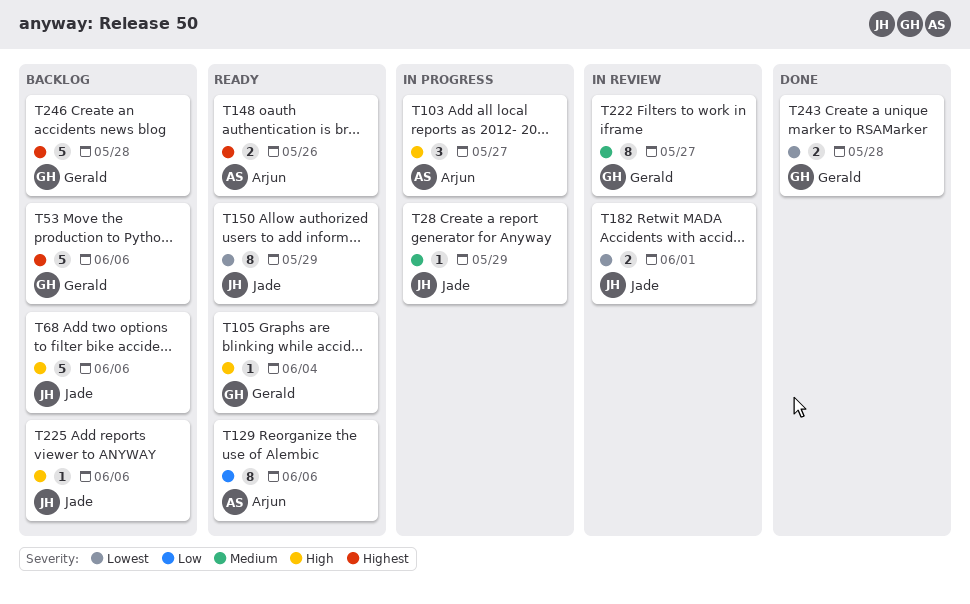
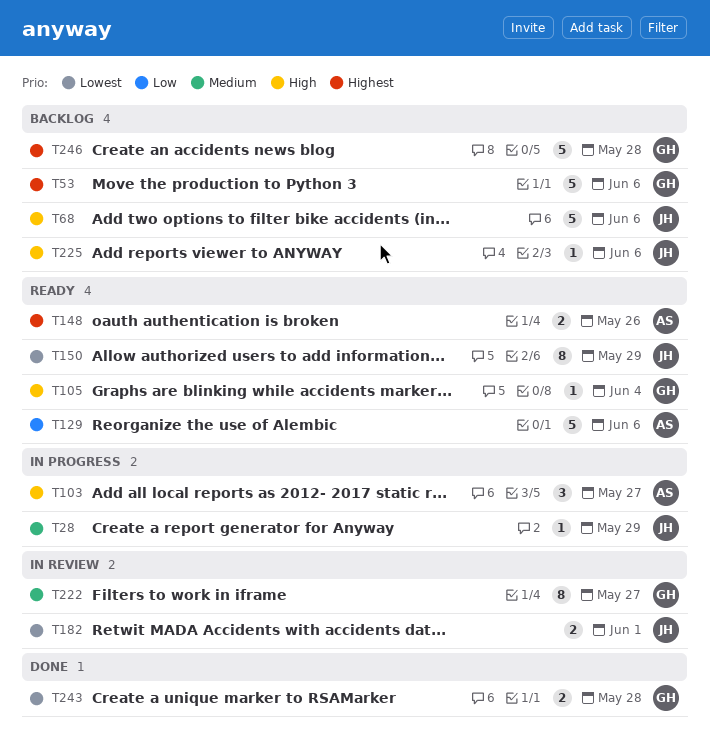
T129, estimate: 8 -> 5

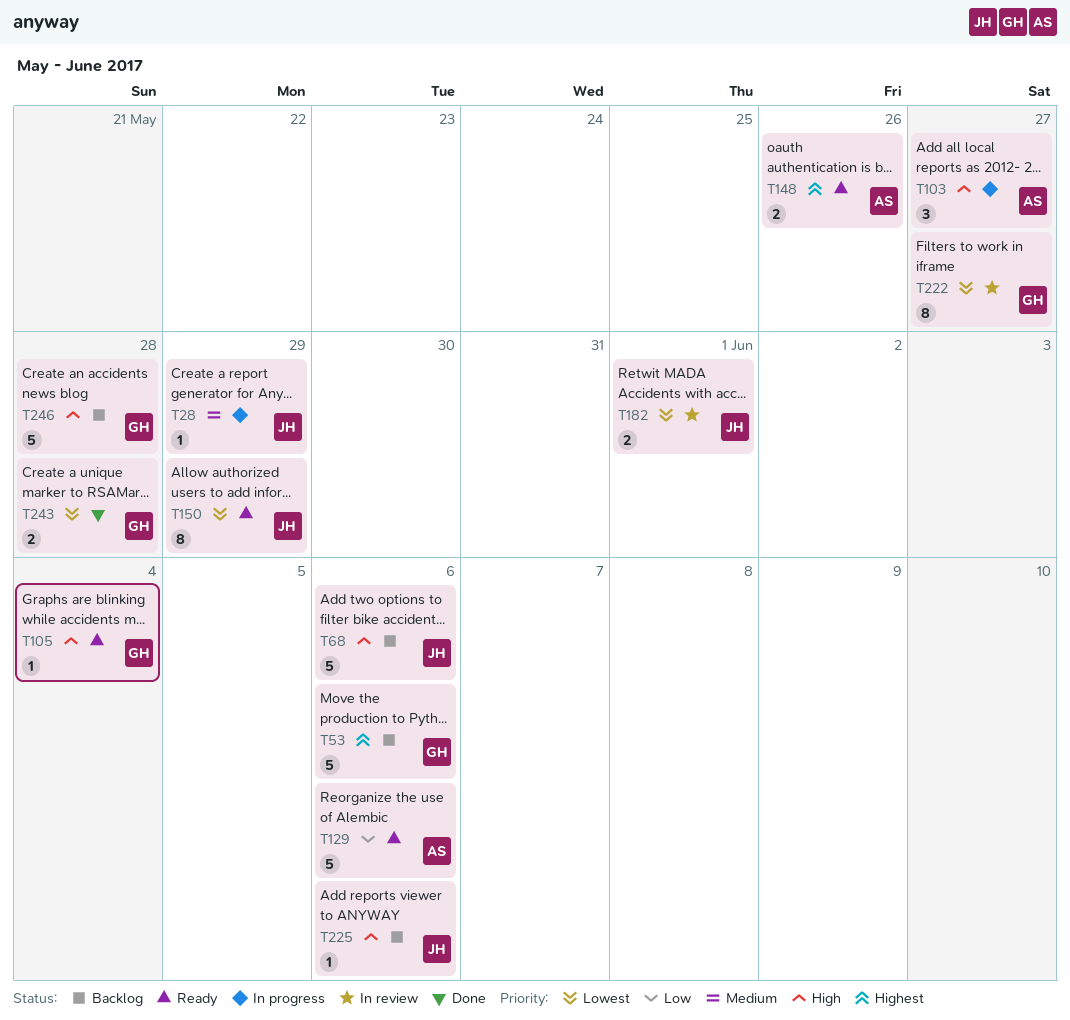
T222, priority: Medium -> Lowest
T246, priority: Highest -> High

